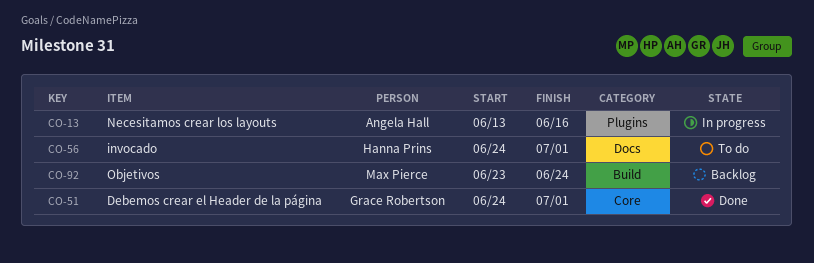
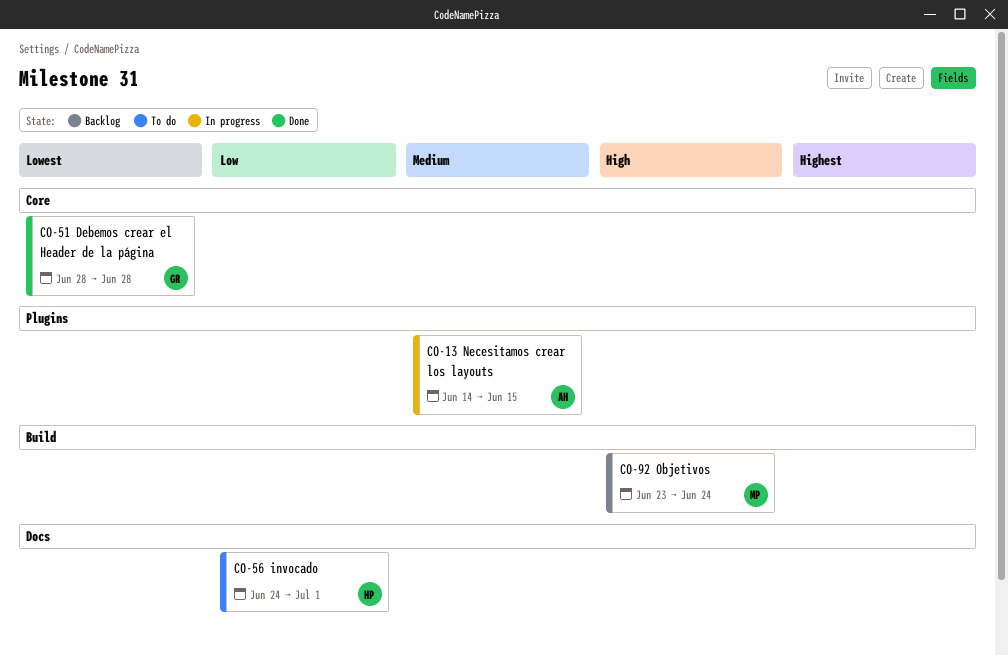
CO-13, start: Jun 13 -> Jun 14
CO-13, due: Jun 16 -> Jun 15
CO-51, start: Jun 24 -> Jun 28
CO-51, due: Jul 1 -> Jun 28

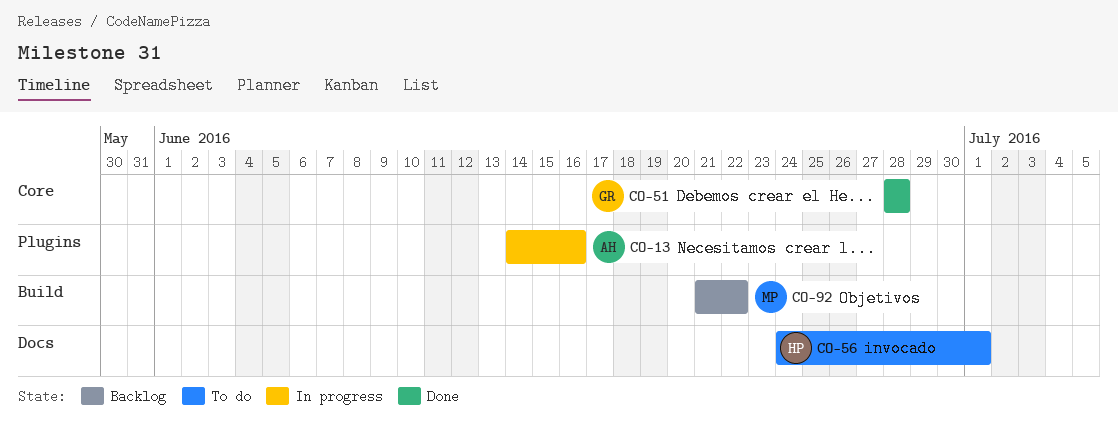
CO-13, due: Jun 15 -> Jun 16
CO-92, start: Jun 23 -> Jun 21
CO-92, due: Jun 24 -> Jun 22

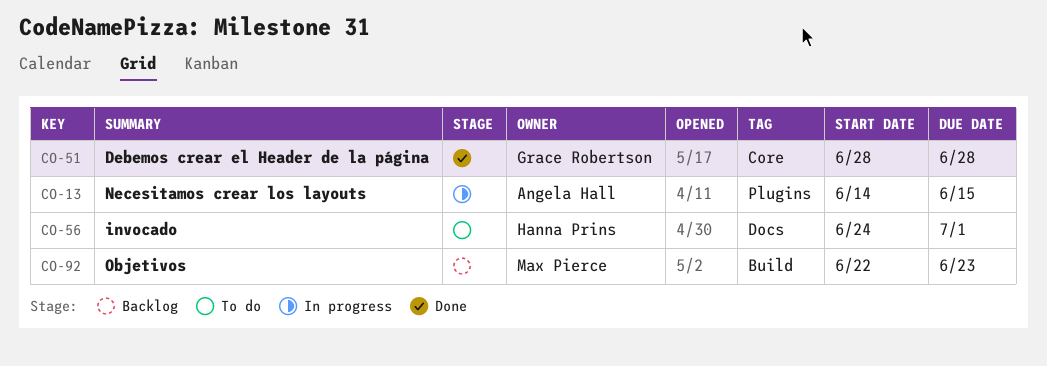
CO-13, due: Jun 16 -> Jun 15
CO-92, start: Jun 21 -> Jun 22
CO-92, due: Jun 22 -> Jun 23

